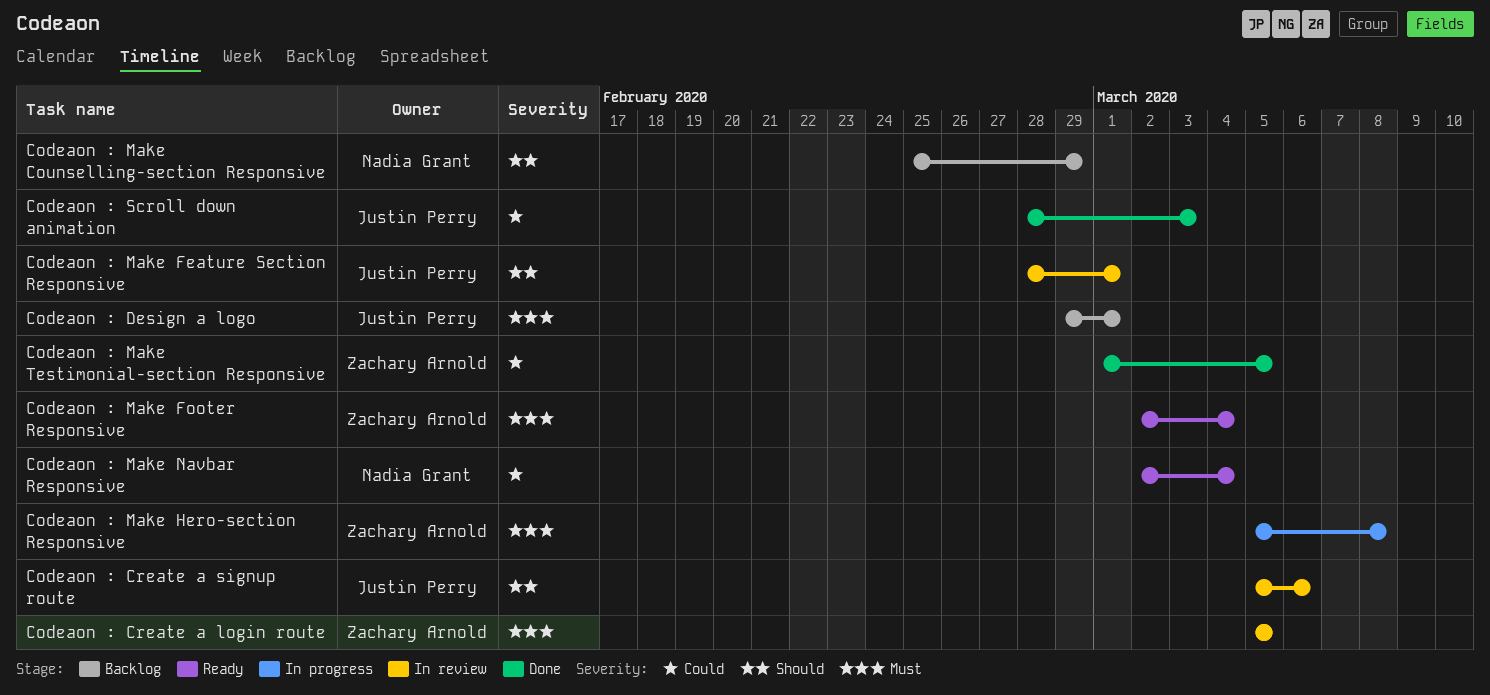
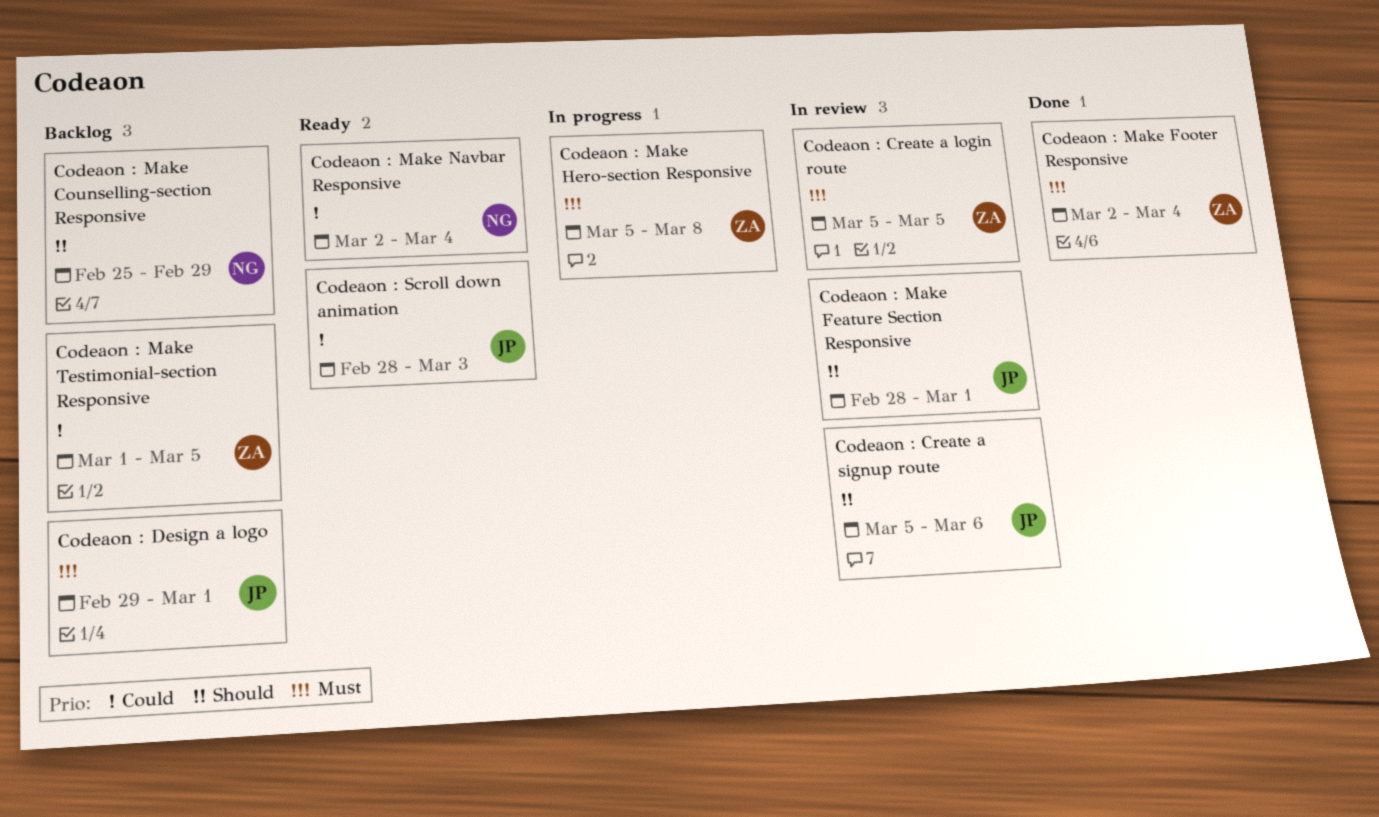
Codeaon : Make Footer Responsive, status: Ready -> Done
Codeaon : Make Testimonial-section Responsive, status: Done -> Backlog
Codeaon : Scroll down animation, status: Done -> Ready

